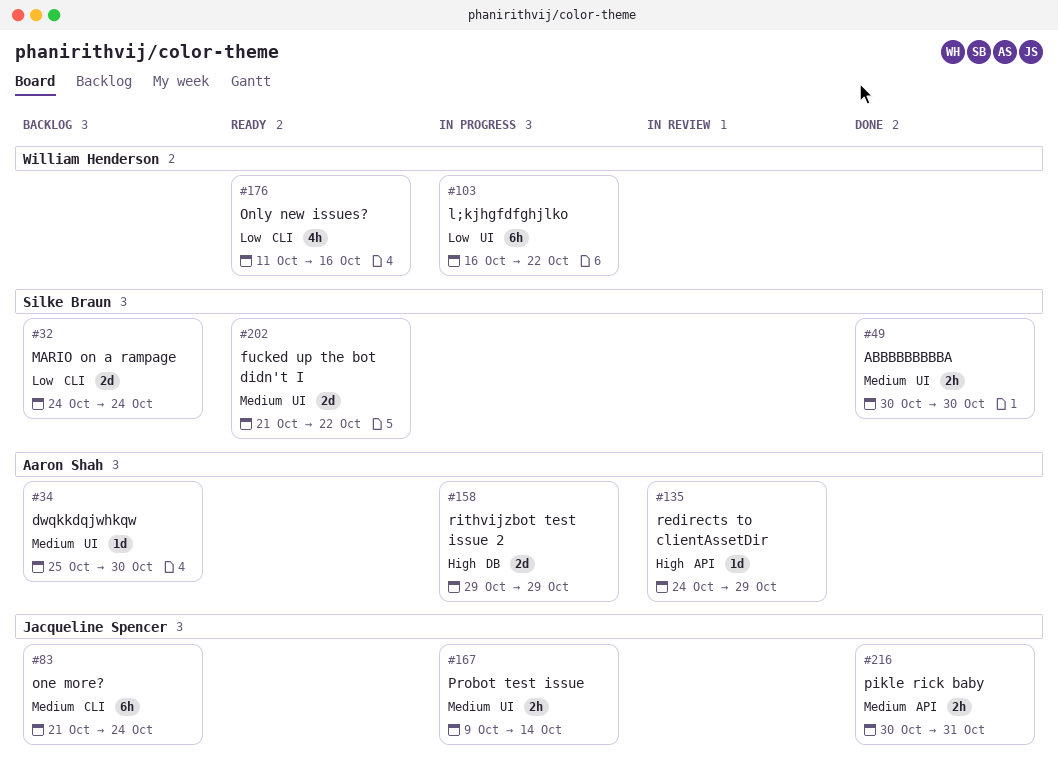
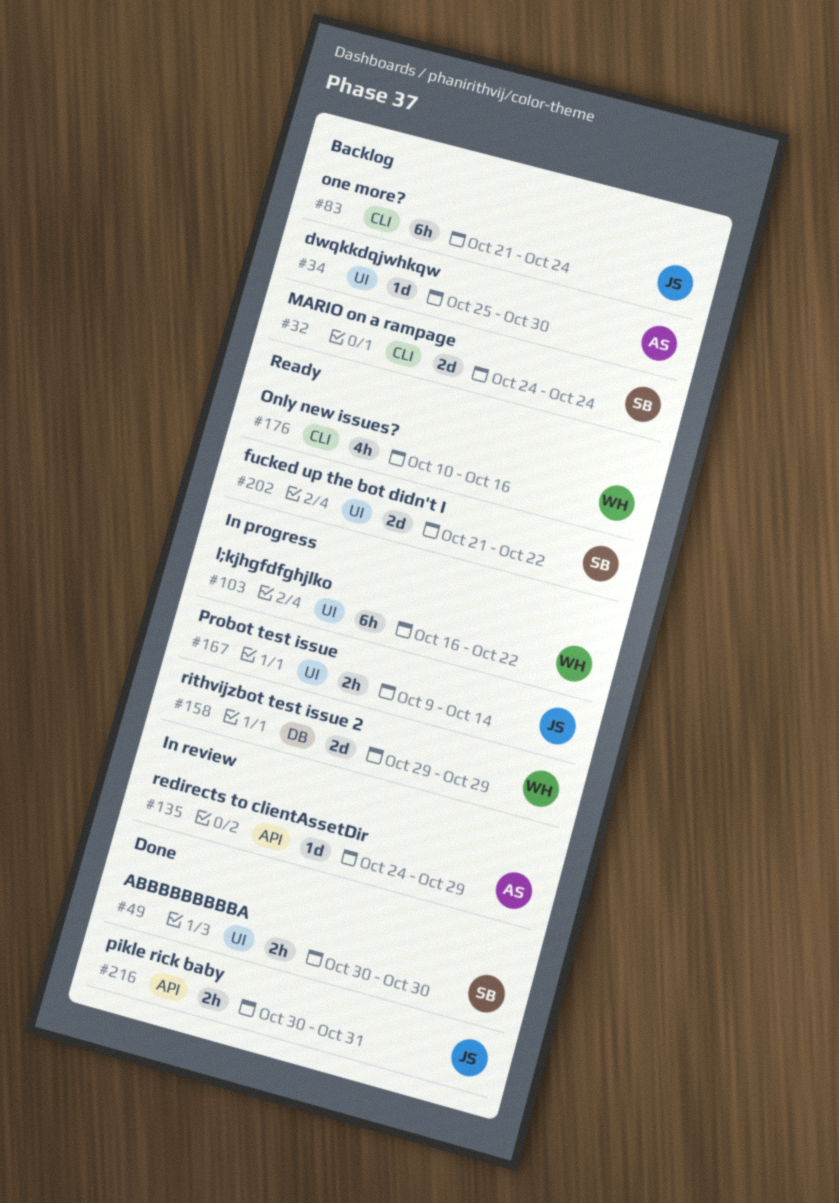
#158, owner: Aaron Shah -> William Henderson
#176, start: Oct 11 -> Oct 10

